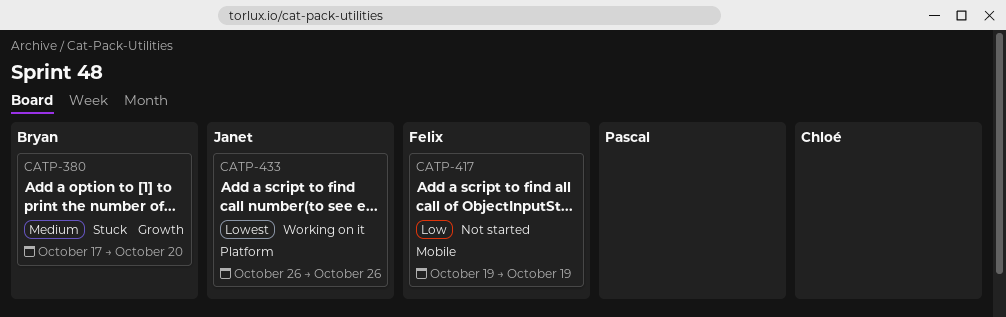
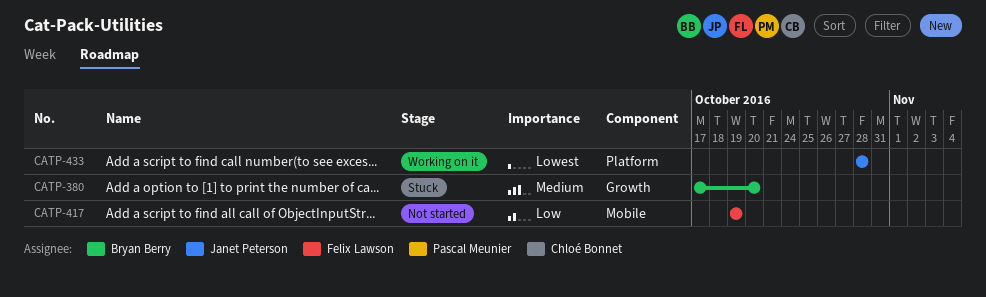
CATP-433, start: Oct 26 -> Oct 28
CATP-433, due: Oct 26 -> Oct 28

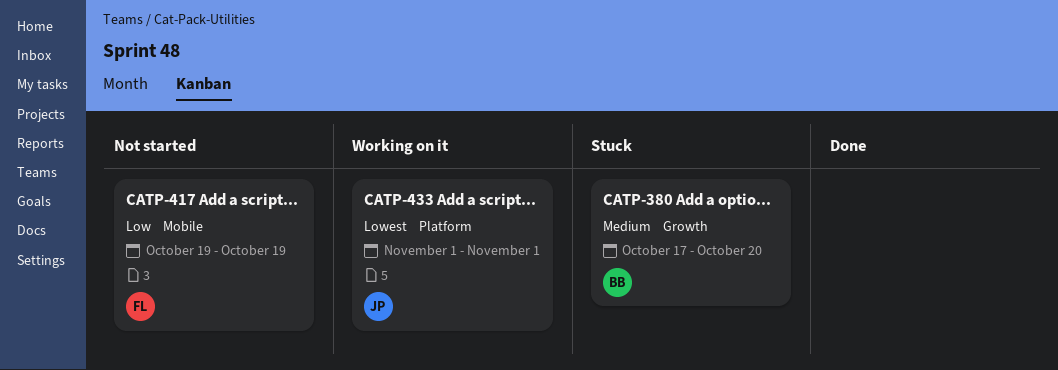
CATP-433, start: Oct 28 -> Nov 1
CATP-433, due: Oct 28 -> Nov 1

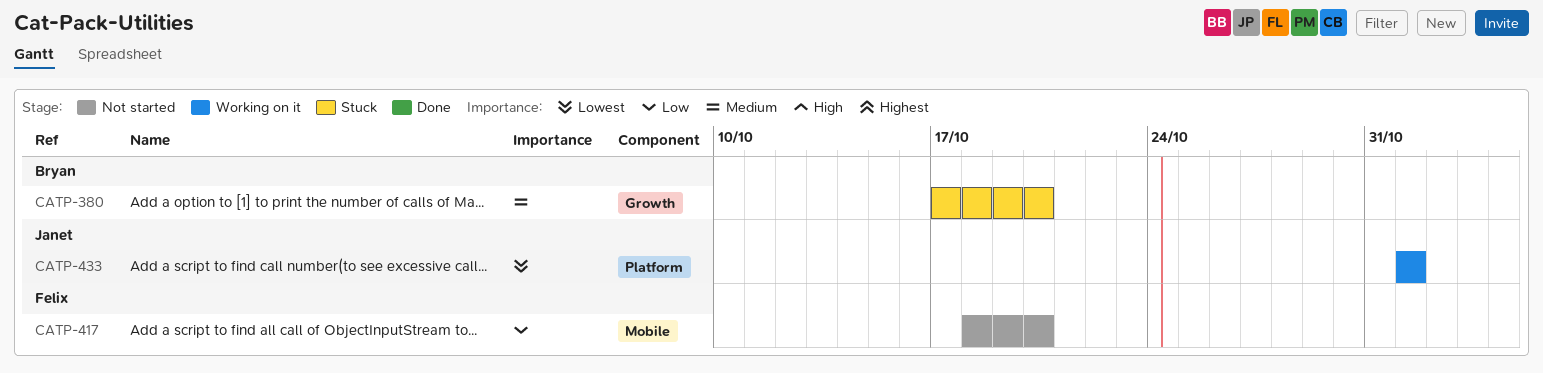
CATP-417, start: Oct 19 -> Oct 18
CATP-417, due: Oct 19 -> Oct 20

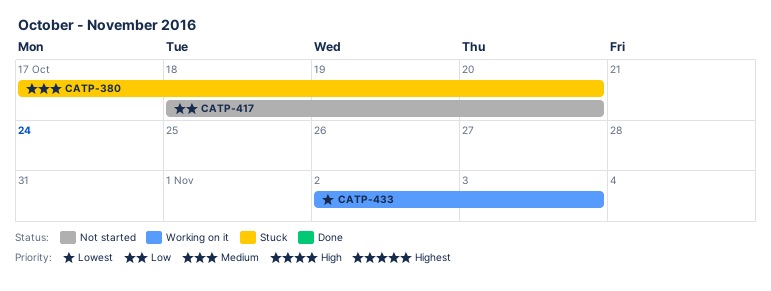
CATP-433, start: Nov 1 -> Nov 2
CATP-433, due: Nov 1 -> Nov 3

